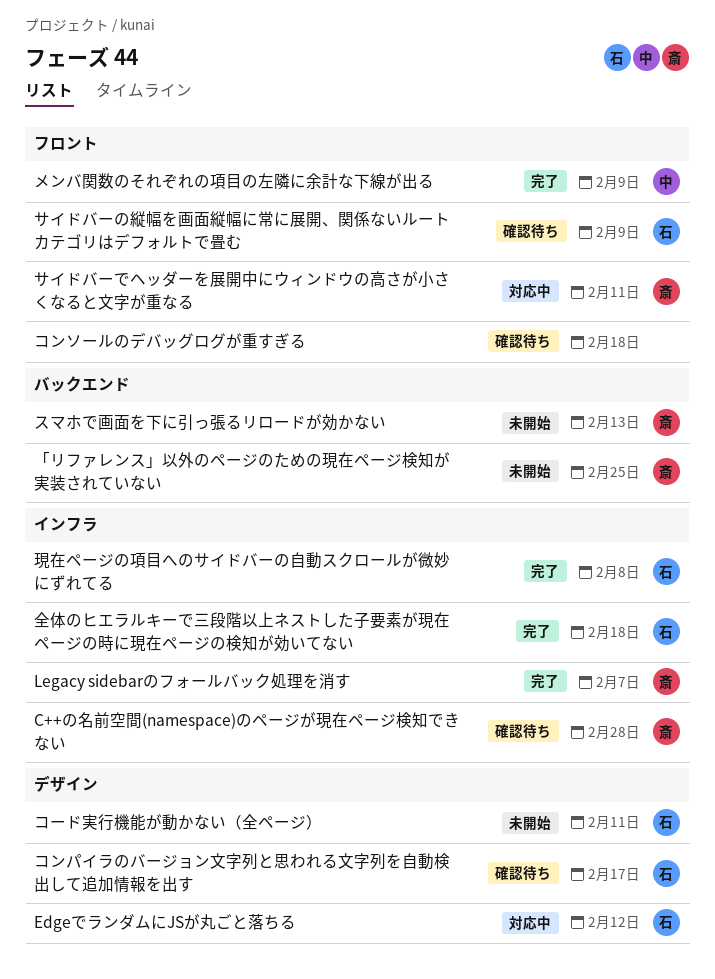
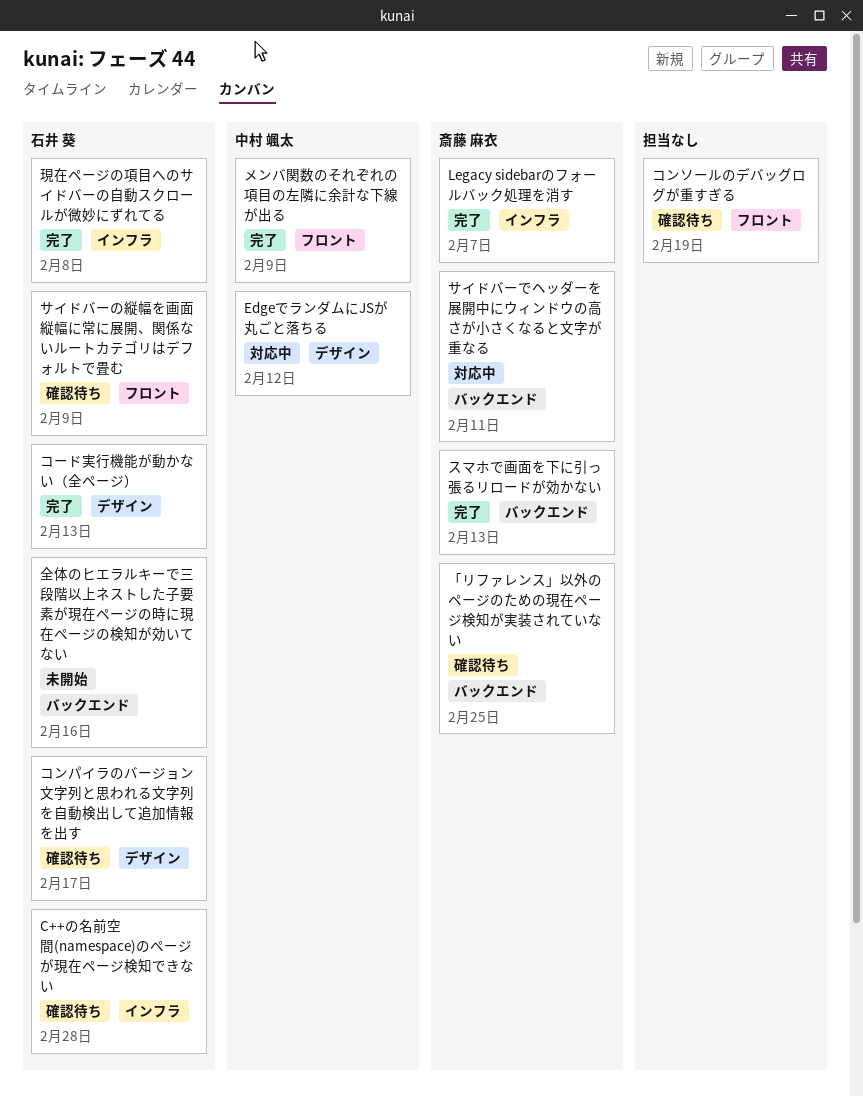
C++の名前空間(namespace)のページが現在ページ検知できない, owner: 斎藤 麻衣 -> 石井 葵
EdgeでランダムにJSが丸ごと落ちる, owner: 石井 葵 -> 中村 颯太
「リファレンス」以外のページのための現在ページ検知が実装されていない, status: 未開始 -> 確認待ち
コンソールのデバッグログが重すぎる, due: Feb 18 -> Feb 19
コード実行機能が動かない（全ページ）, status: 未開始 -> 完了
コード実行機能が動かない（全ページ）, due: Feb 11 -> Feb 13
サイドバーでヘッダーを展開中にウィンドウの高さが小さくなると文字が重なる, label: フロント -> バックエンド
スマホで画面を下に引っ張るリロードが効かない, status: 未開始 -> 完了
全体のヒエラルキーで三段階以上ネストした子要素が現在ページの時に現在ページの検知が効いてない, status: 完了 -> 未開始
全体のヒエラルキーで三段階以上ネストした子要素が現在ページの時に現在ページの検知が効いてない, label: インフラ -> バックエンド
全体のヒエラルキーで三段階以上ネストした子要素が現在ページの時に現在ページの検知が効いてない, due: Feb 18 -> Feb 16

